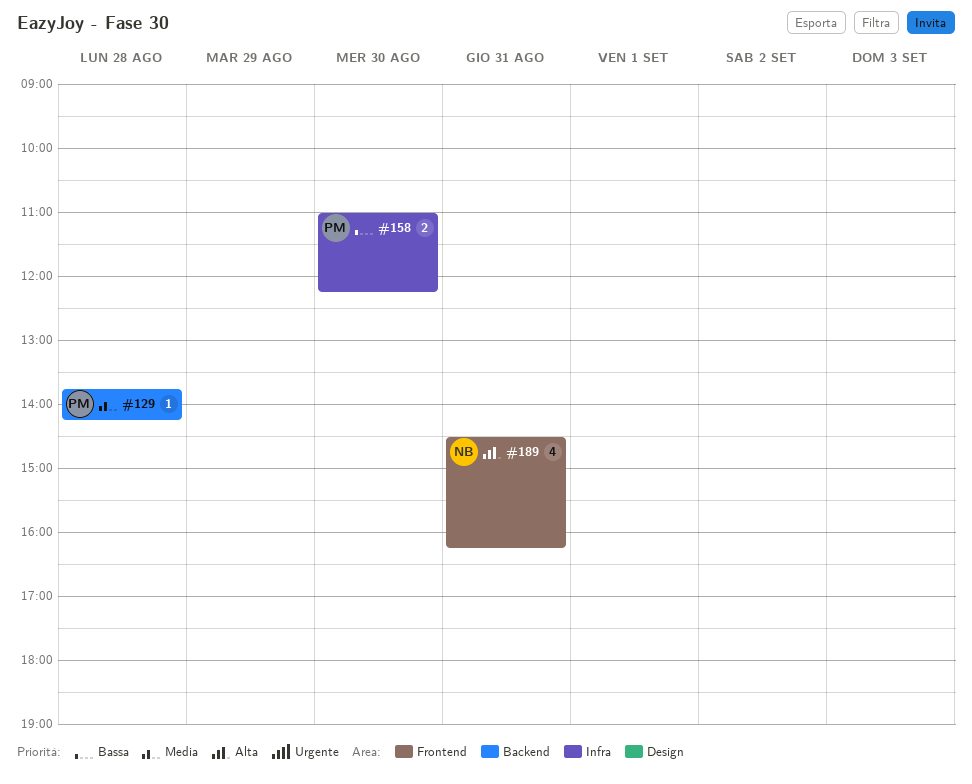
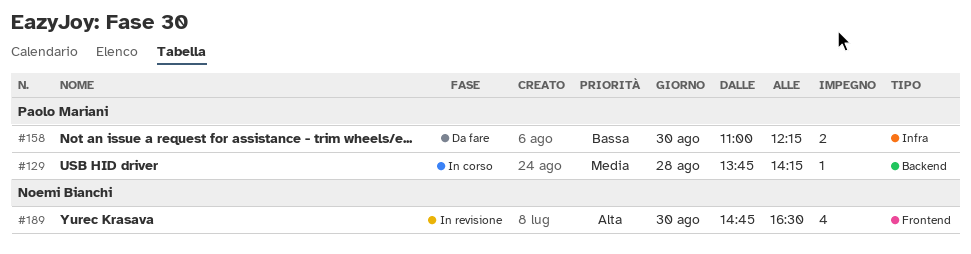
#189, day: Aug 31 -> Aug 30
#189, begins: 14:30 -> 14:45
#189, ends: 16:15 -> 16:30

